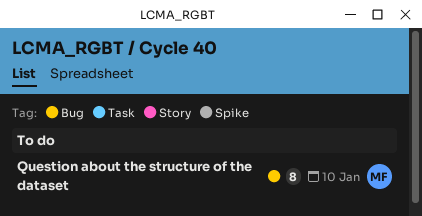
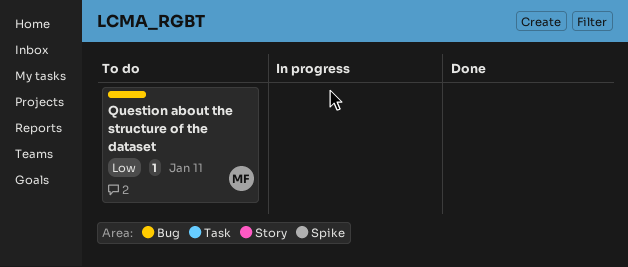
Question about the structure of the dataset, estimate: 8 -> 1
Question about the structure of the dataset, due: Jan 10 -> Jan 11

